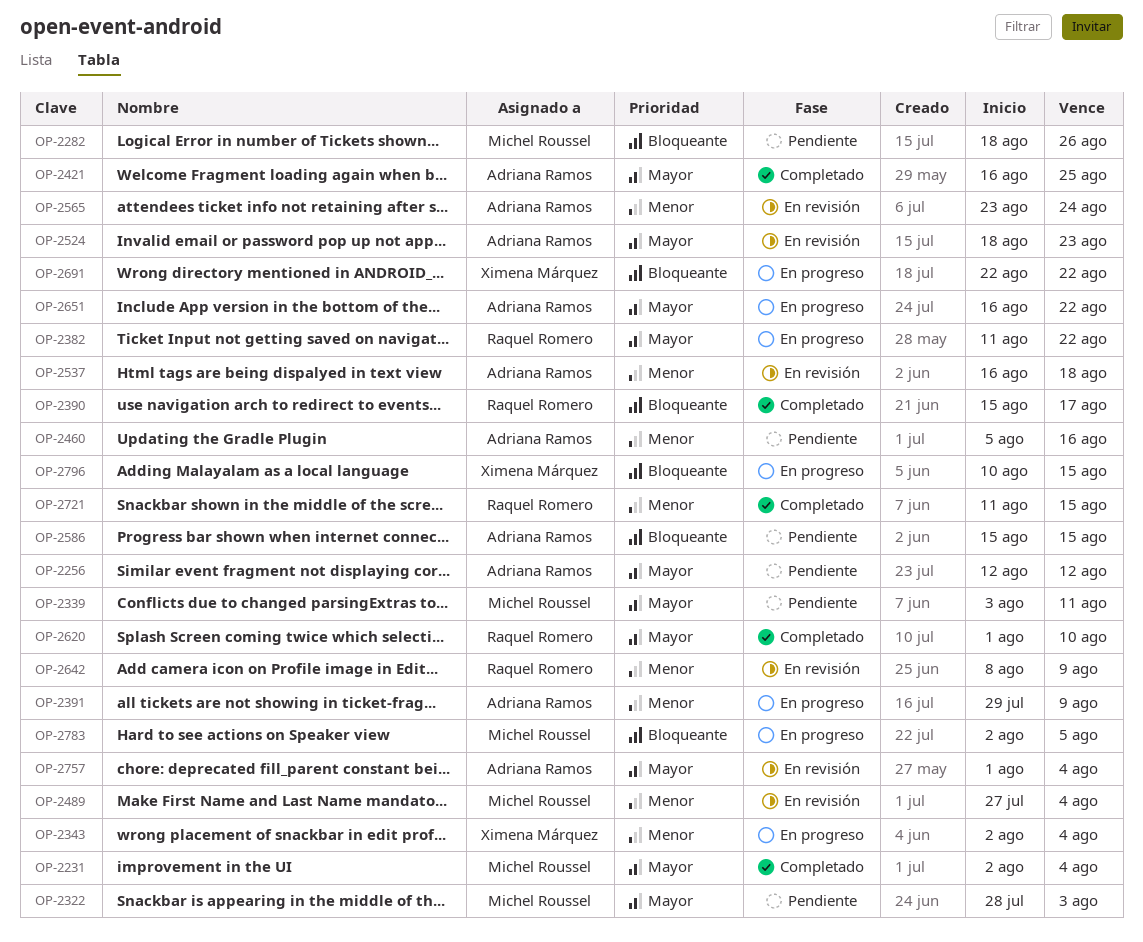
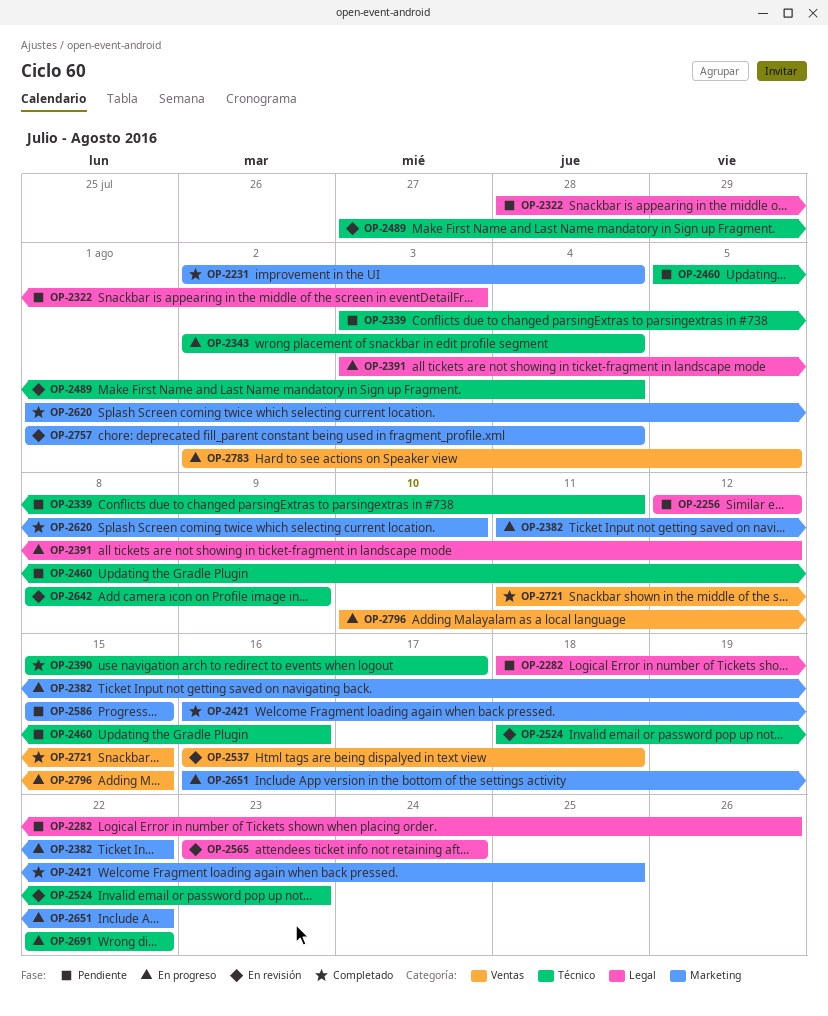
OP-2391, start: Jul 29 -> Aug 3
OP-2391, due: Aug 9 -> Aug 12

